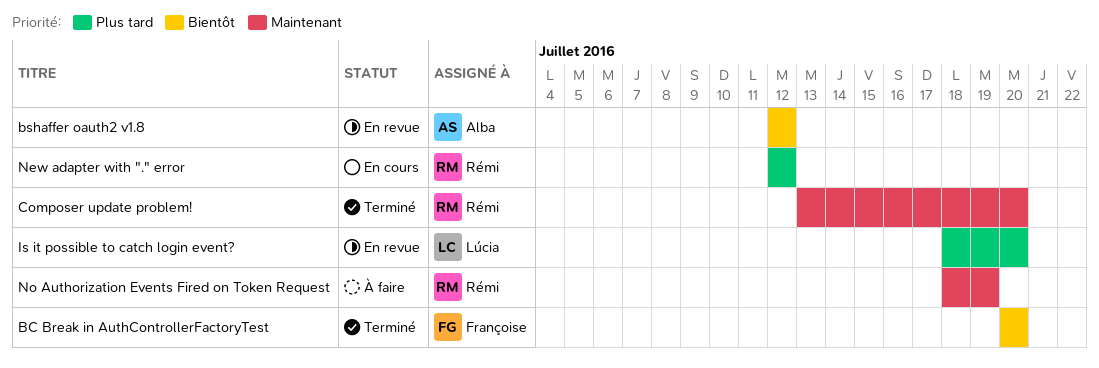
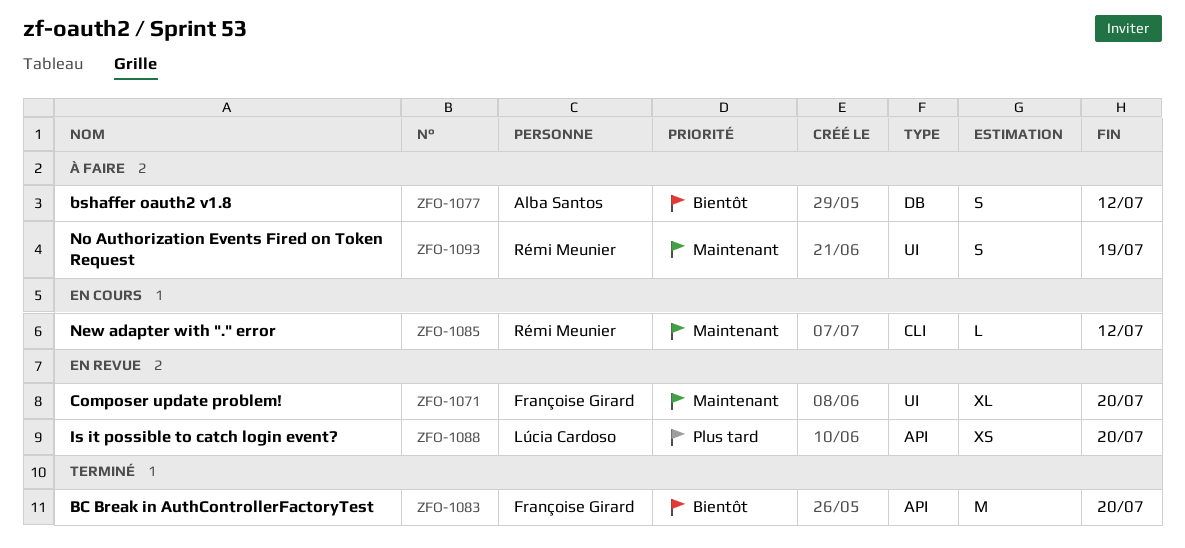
bshaffer oauth2 v1.8, status: En revue -> À faire
Composer update problem!, status: Terminé -> En revue
Composer update problem!, owner: Rémi Meunier -> Françoise Girard
New adapter with "." error, priority: Plus tard -> Maintenant

